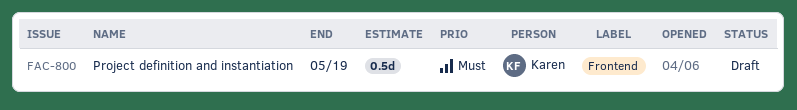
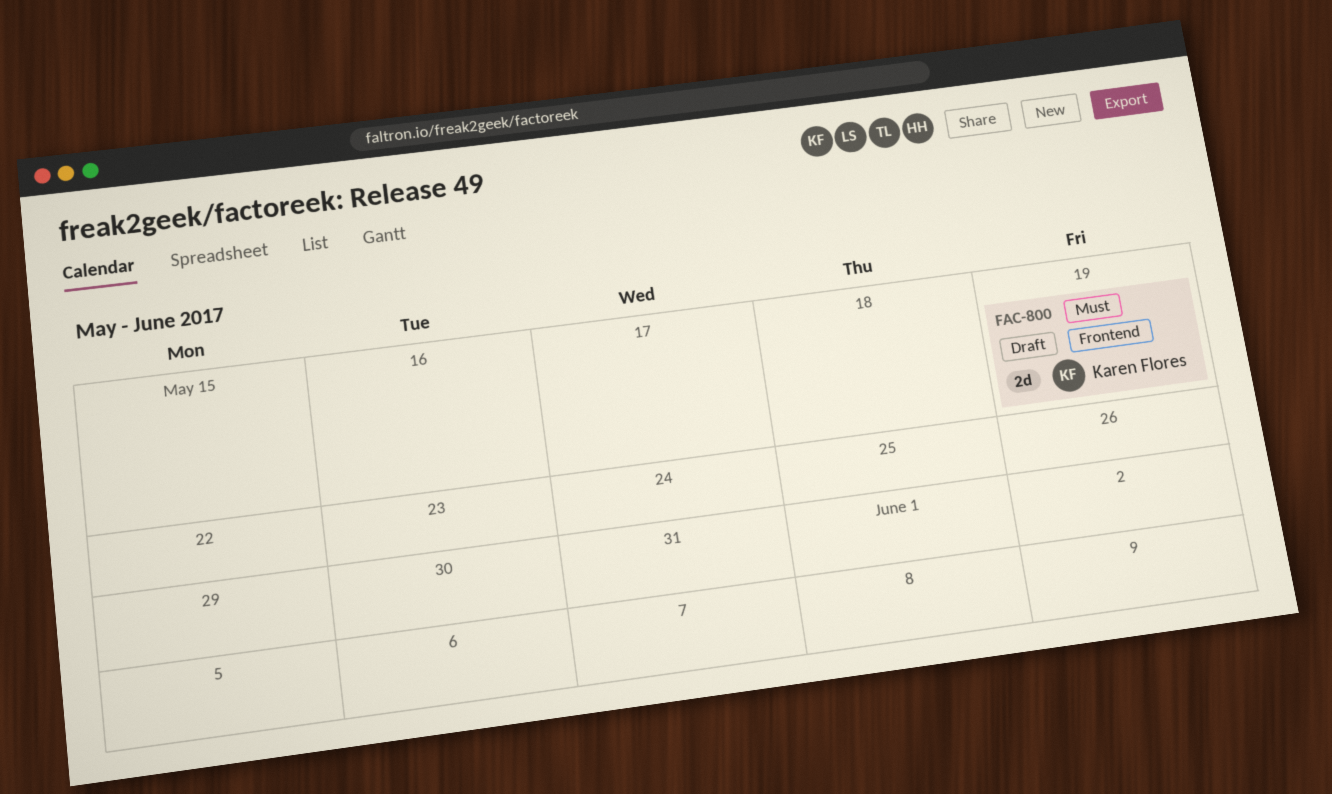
FAC-800, estimate: 0.5d -> 2d

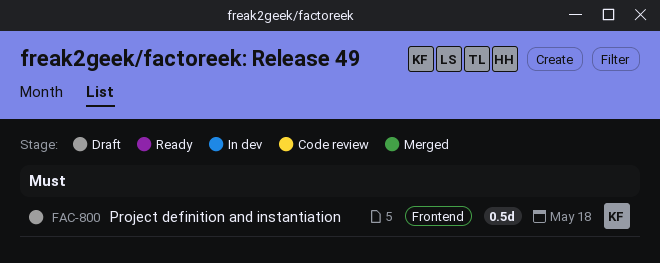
FAC-800, estimate: 2d -> 0.5d
FAC-800, due: May 19 -> May 18

